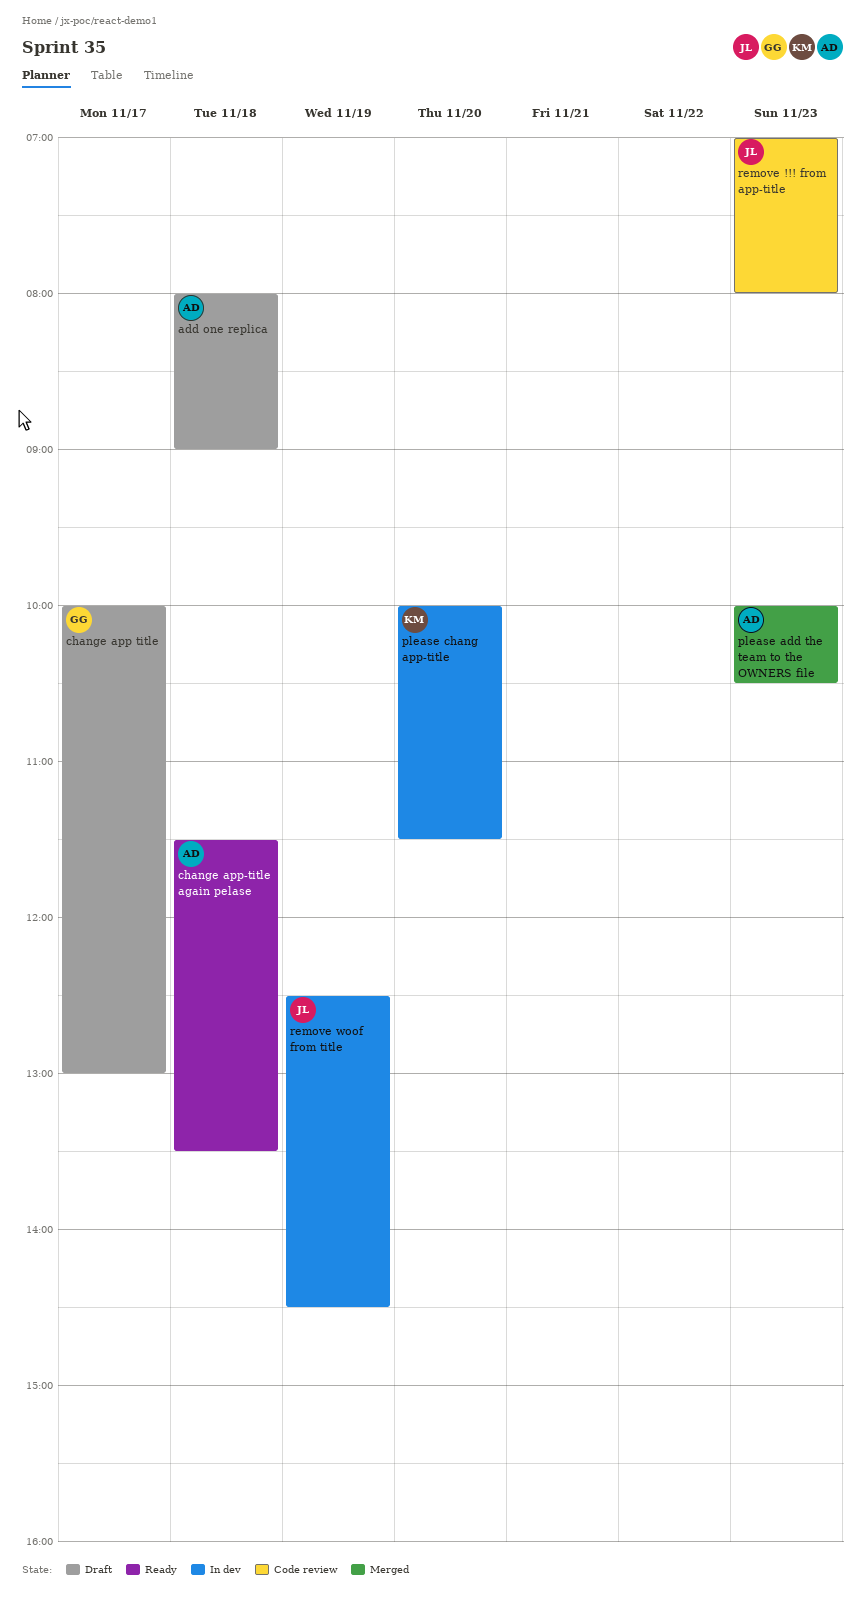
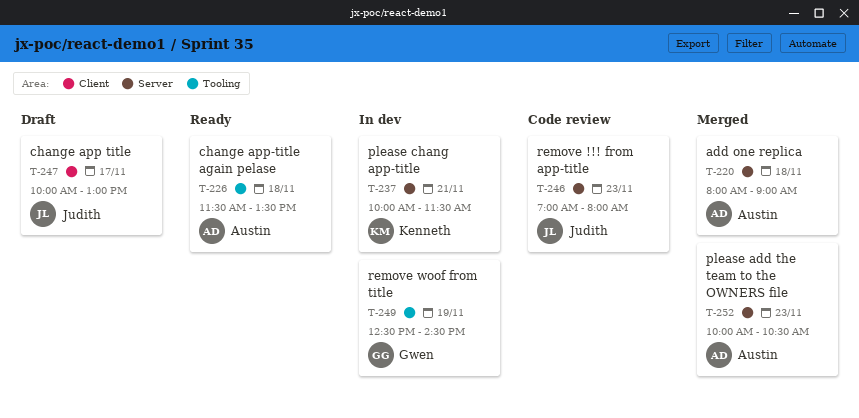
add one replica, status: Draft -> Merged
change app title, owner: Gwen -> Judith
please chang app-title, day: Nov 20 -> Nov 21
remove woof from title, owner: Judith -> Gwen

